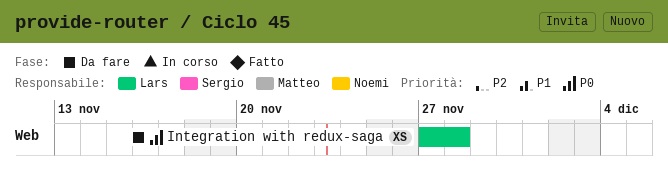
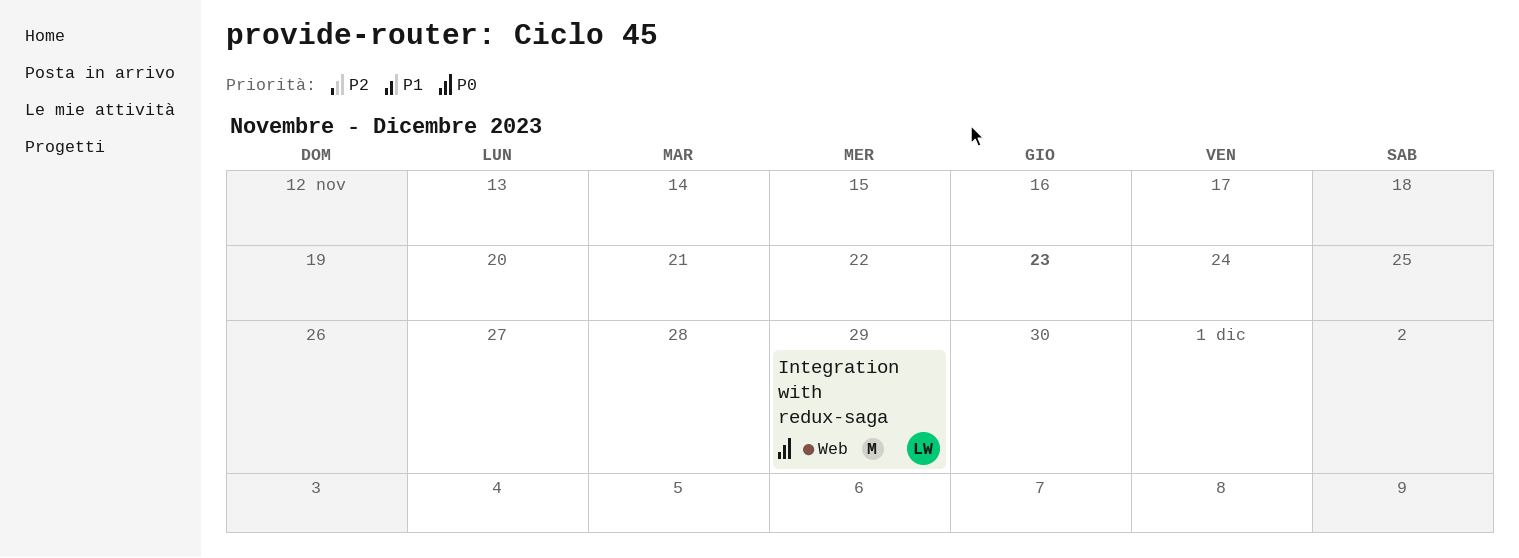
Integration with redux-saga, estimate: XS -> M
Integration with redux-saga, due: Nov 28 -> Nov 29

